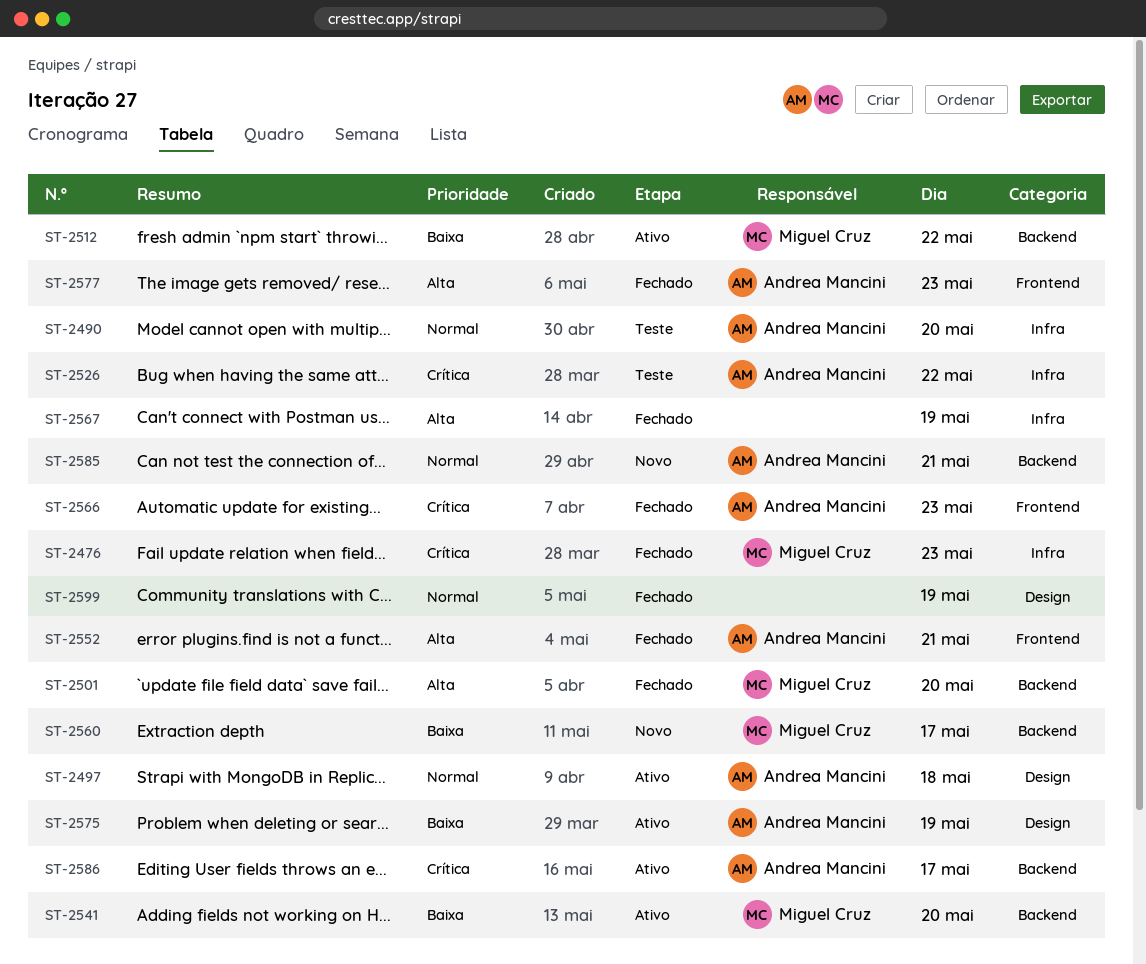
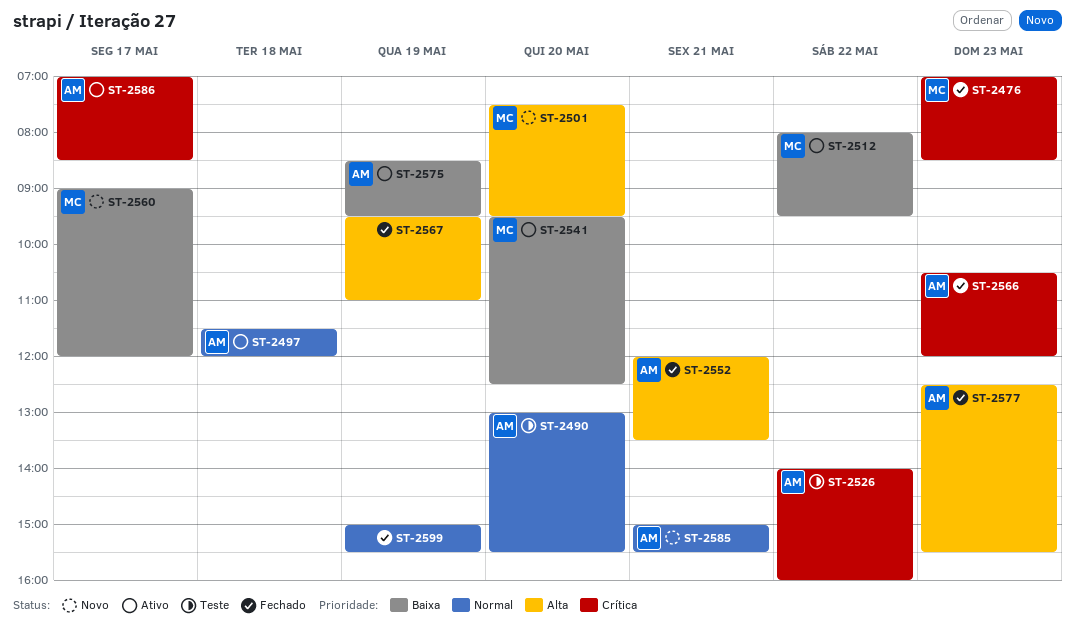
ST-2501, status: Fechado -> Novo

